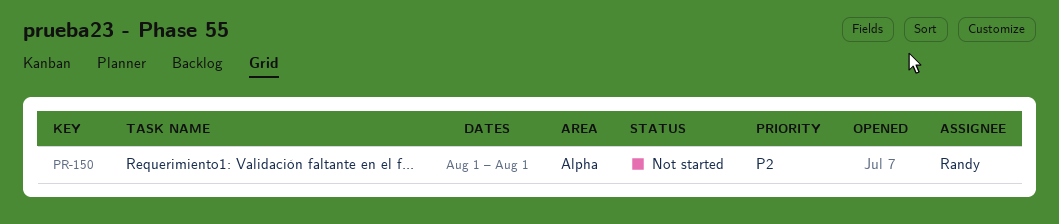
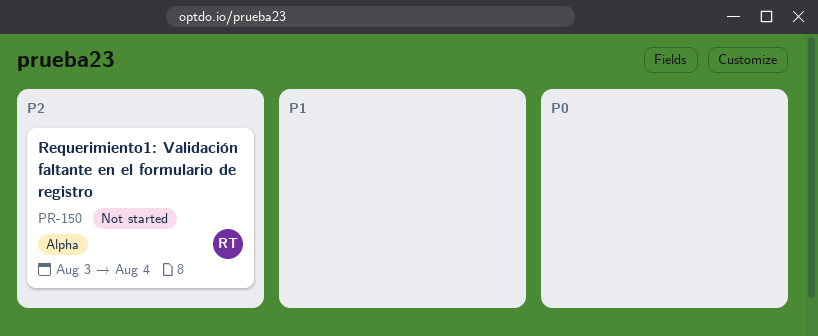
PR-150, start: Aug 1 -> Aug 3
PR-150, due: Aug 1 -> Aug 4

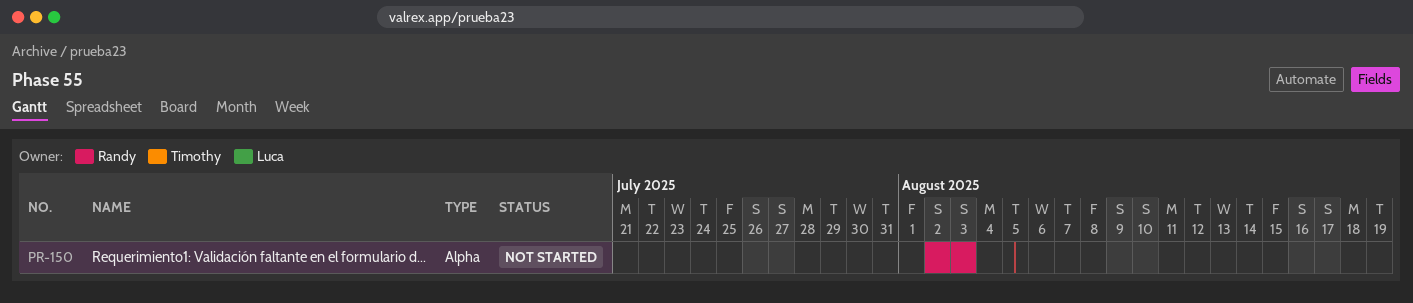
PR-150, start: Aug 3 -> Aug 2
PR-150, due: Aug 4 -> Aug 3

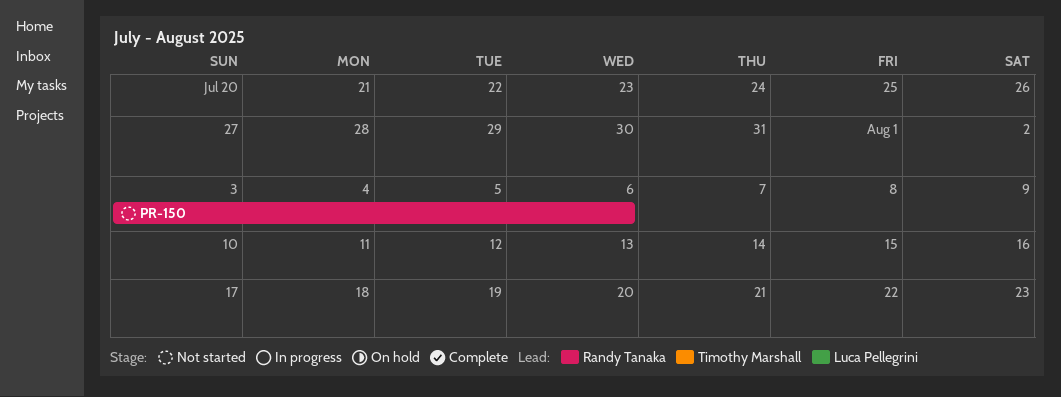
PR-150, start: Aug 2 -> Aug 3
PR-150, due: Aug 3 -> Aug 6

